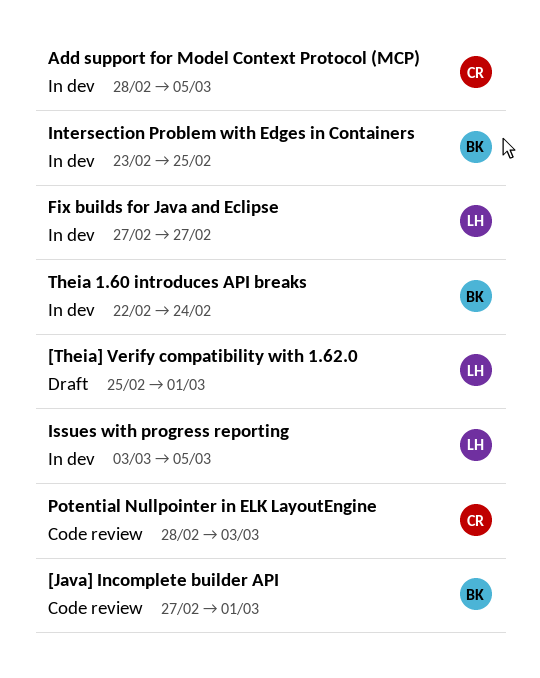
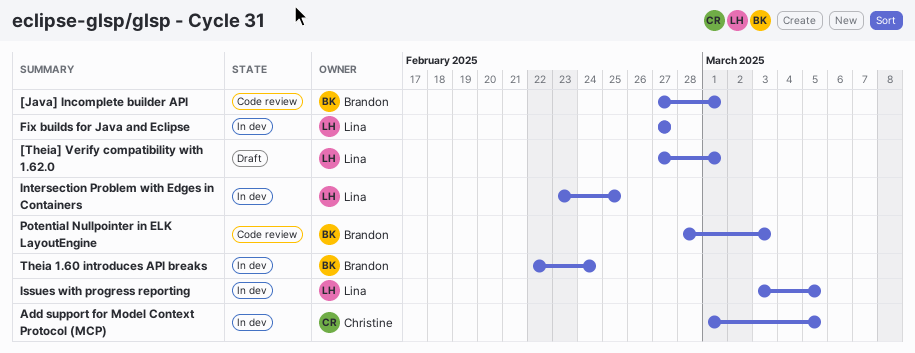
[Theia] Verify compatibility with 1.62.0, start: Feb 25 -> Feb 27
Add support for Model Context Protocol (MCP), start: Feb 28 -> Mar 1
Intersection Problem with Edges in Containers, owner: Brandon -> Lina
Potential Nullpointer in ELK LayoutEngine, owner: Christine -> Brandon

